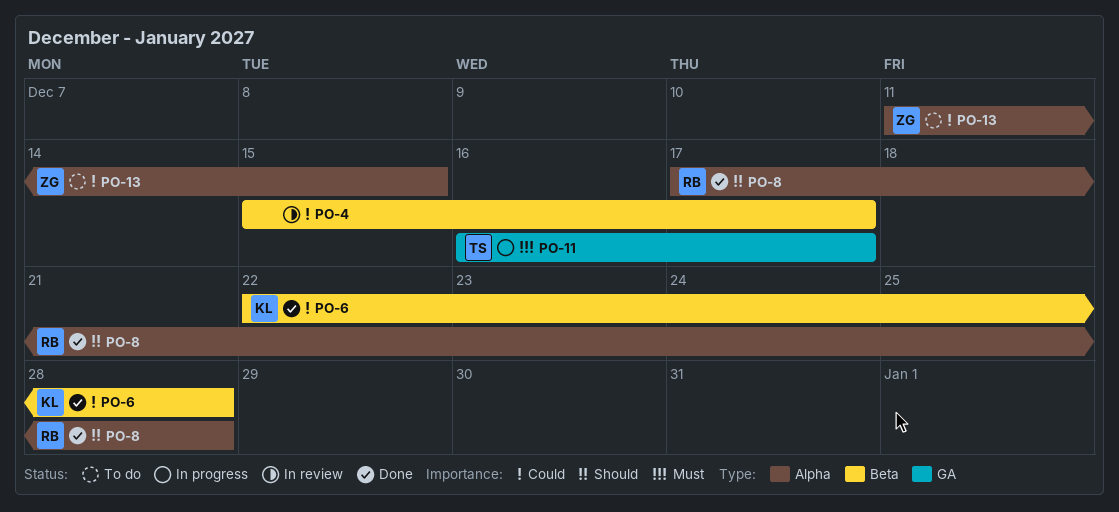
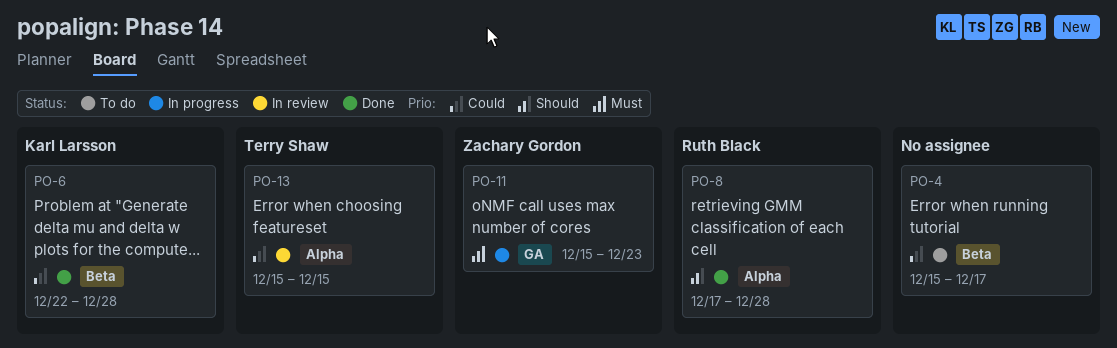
PO-4, status: In review -> To do
PO-11, owner: Terry Shaw -> Zachary Gordon
PO-11, start: Dec 16 -> Dec 15
PO-11, due: Dec 17 -> Dec 23
PO-13, status: To do -> In review
PO-13, owner: Zachary Gordon -> Terry Shaw
PO-13, start: Dec 11 -> Dec 15

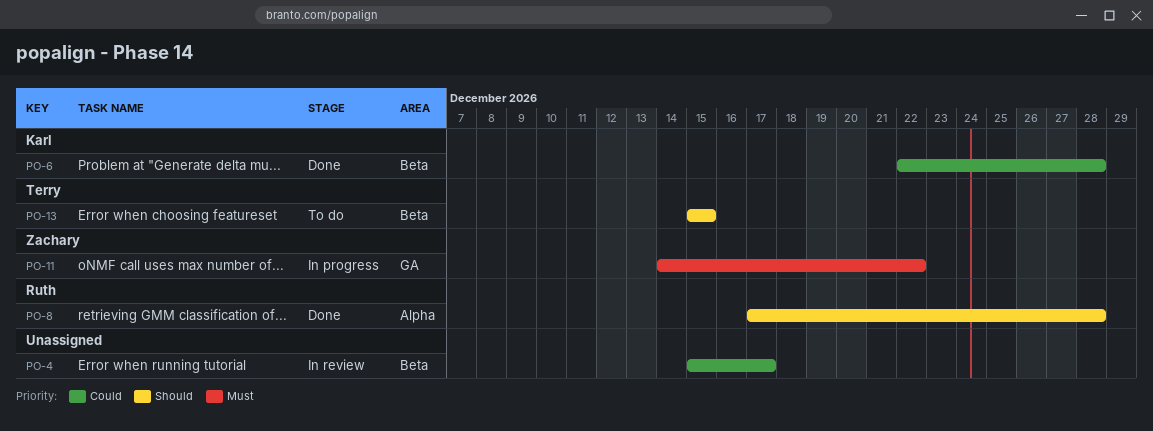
PO-4, status: To do -> In review
PO-11, start: Dec 15 -> Dec 14
PO-11, due: Dec 23 -> Dec 22
PO-13, status: In review -> To do
PO-13, priority: Could -> Should
PO-13, label: Alpha -> Beta

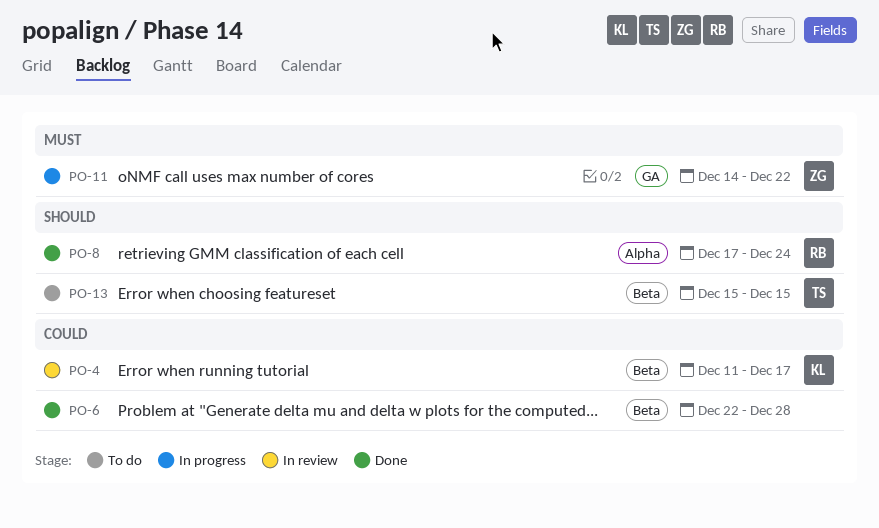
PO-4, owner: none -> Karl
PO-4, start: Dec 15 -> Dec 11
PO-6, owner: Karl -> none
PO-8, due: Dec 28 -> Dec 24

